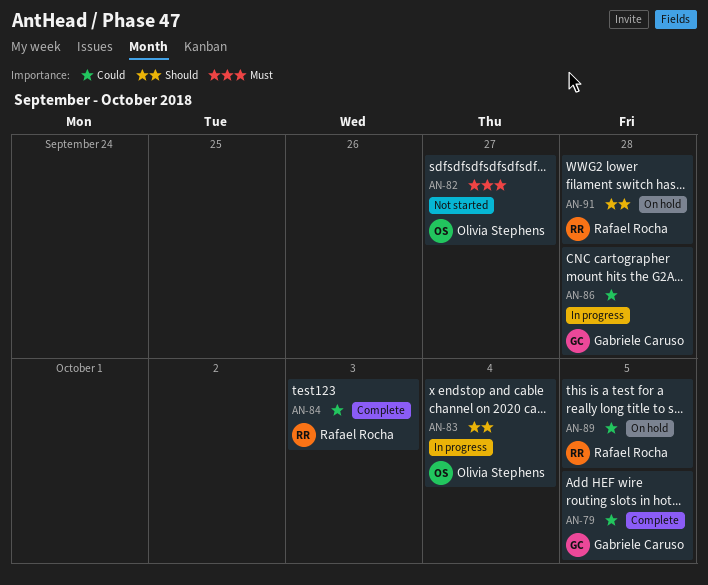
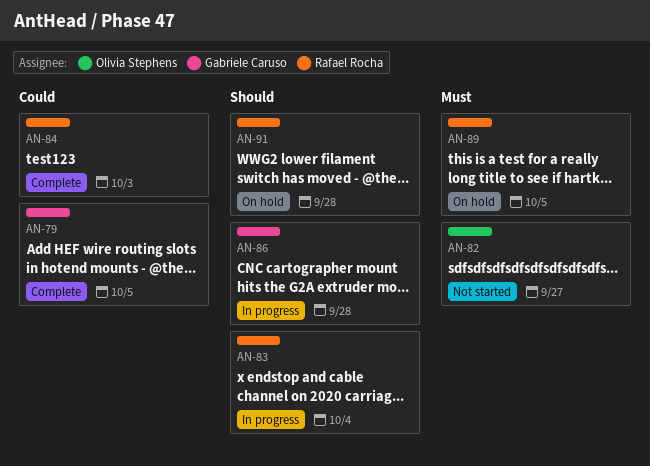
AN-83, owner: Olivia Stephens -> Rafael Rocha
AN-86, priority: Could -> Should
AN-89, priority: Could -> Must

